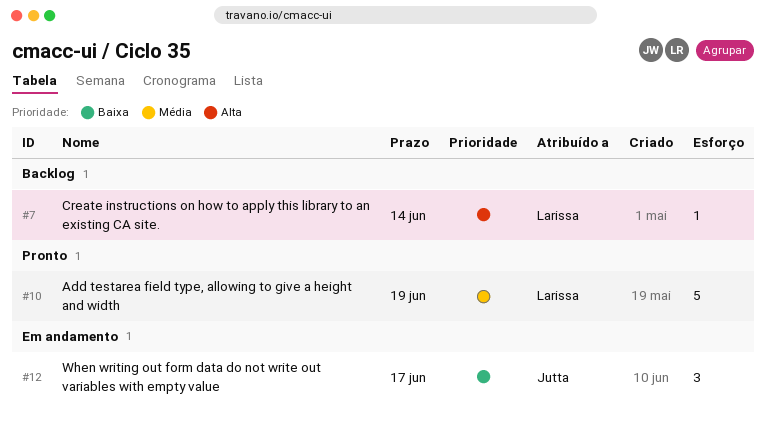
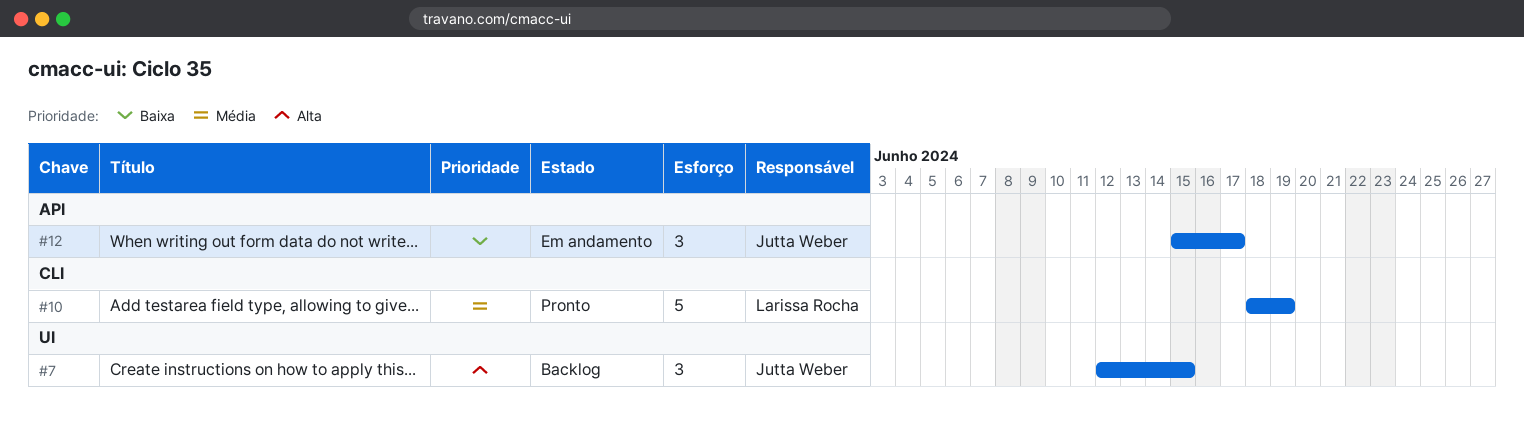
#7, owner: Larissa Rocha -> Jutta Weber
#7, estimate: 1 -> 3
#7, due: Jun 14 -> Jun 15

